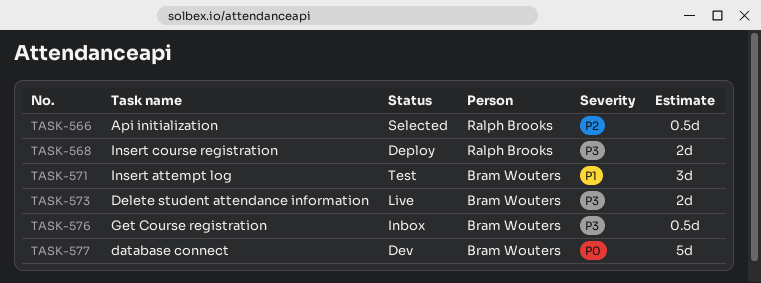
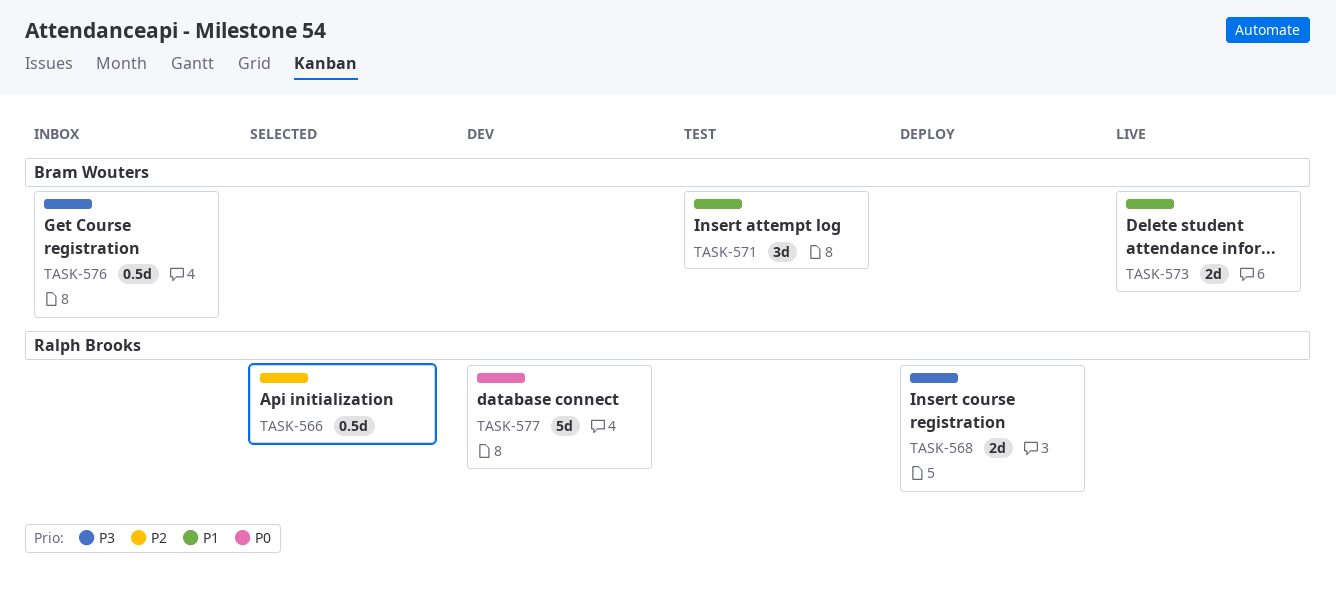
TASK-573, priority: P3 -> P1
TASK-577, owner: Bram Wouters -> Ralph Brooks

